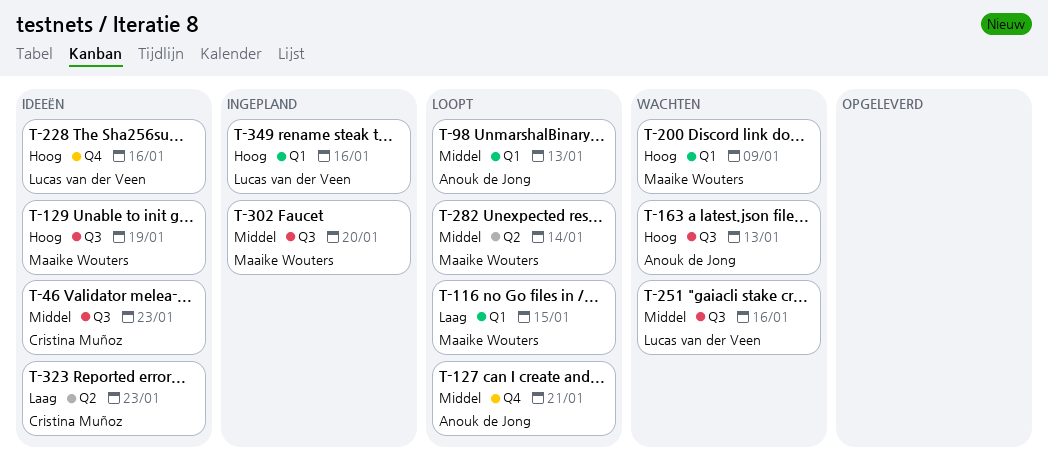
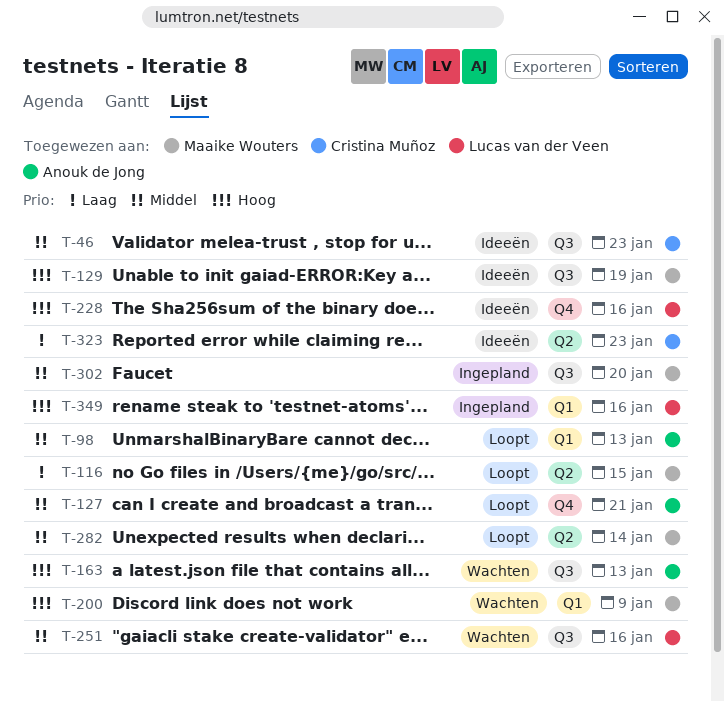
T-116, label: Q1 -> Q2

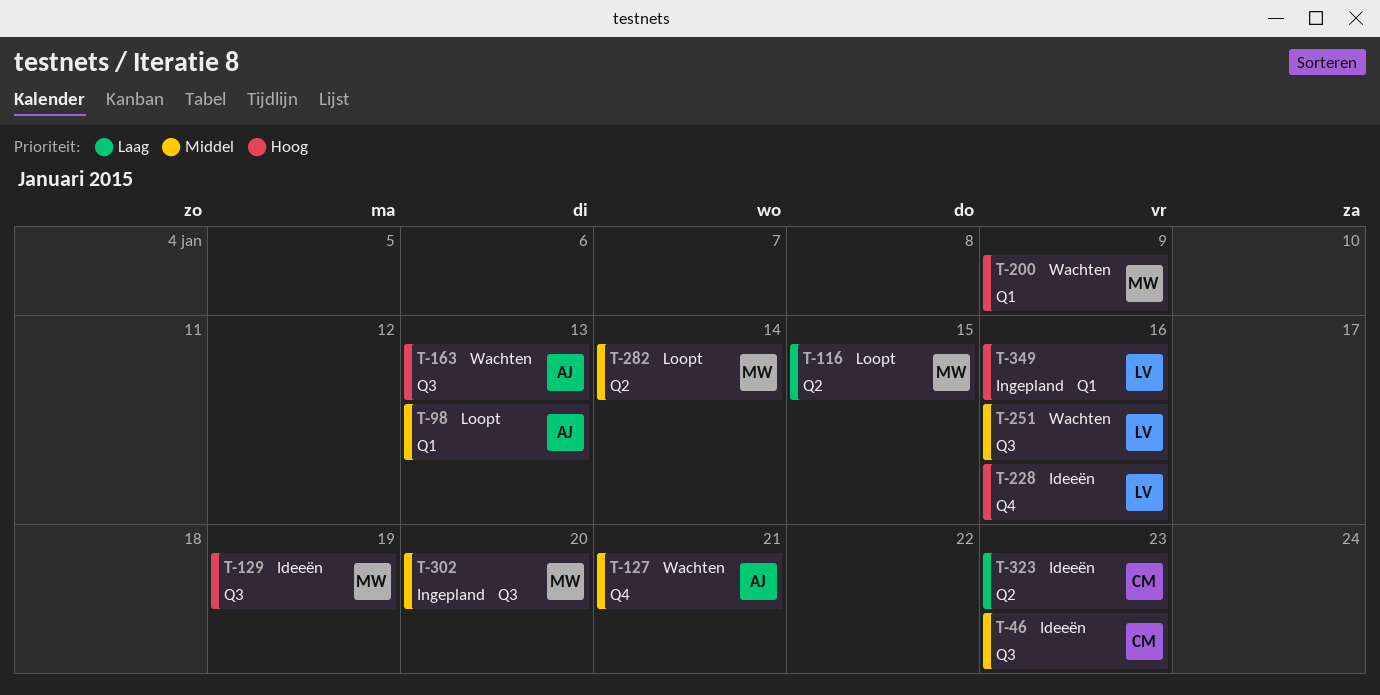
T-127, status: Loopt -> Wachten

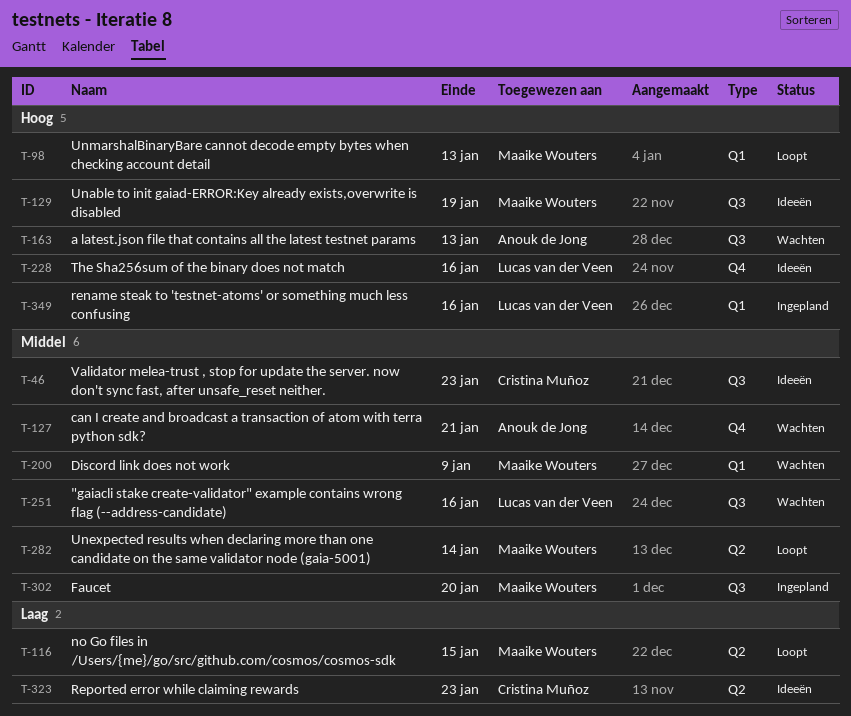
T-98, owner: Anouk de Jong -> Maaike Wouters
T-98, priority: Middel -> Hoog
T-200, priority: Hoog -> Middel

